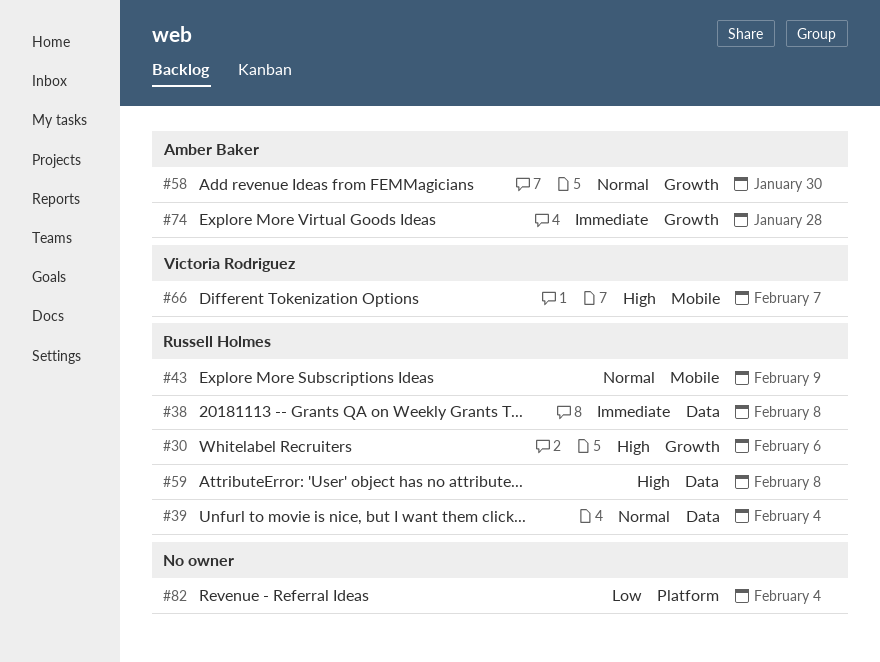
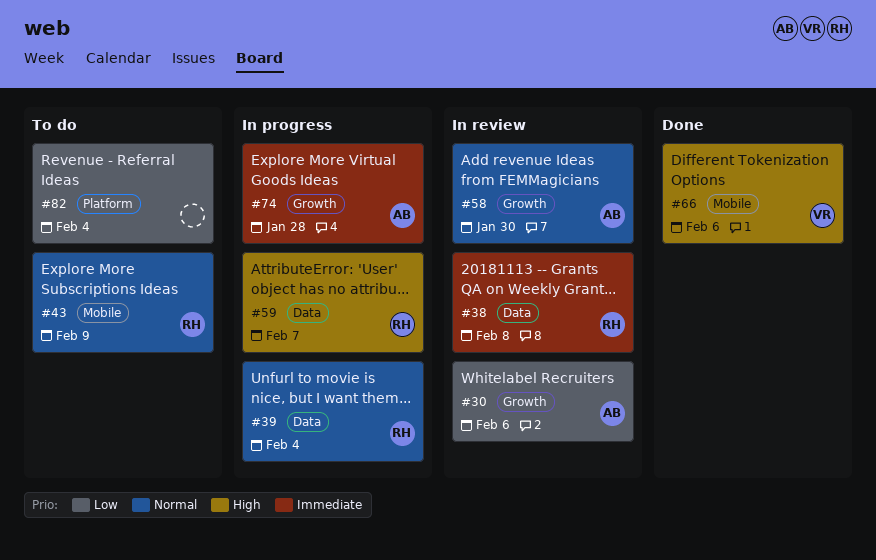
#30, owner: Russell Holmes -> Amber Baker
#30, priority: High -> Low
#59, due: Feb 8 -> Feb 7
#66, due: Feb 7 -> Feb 6

